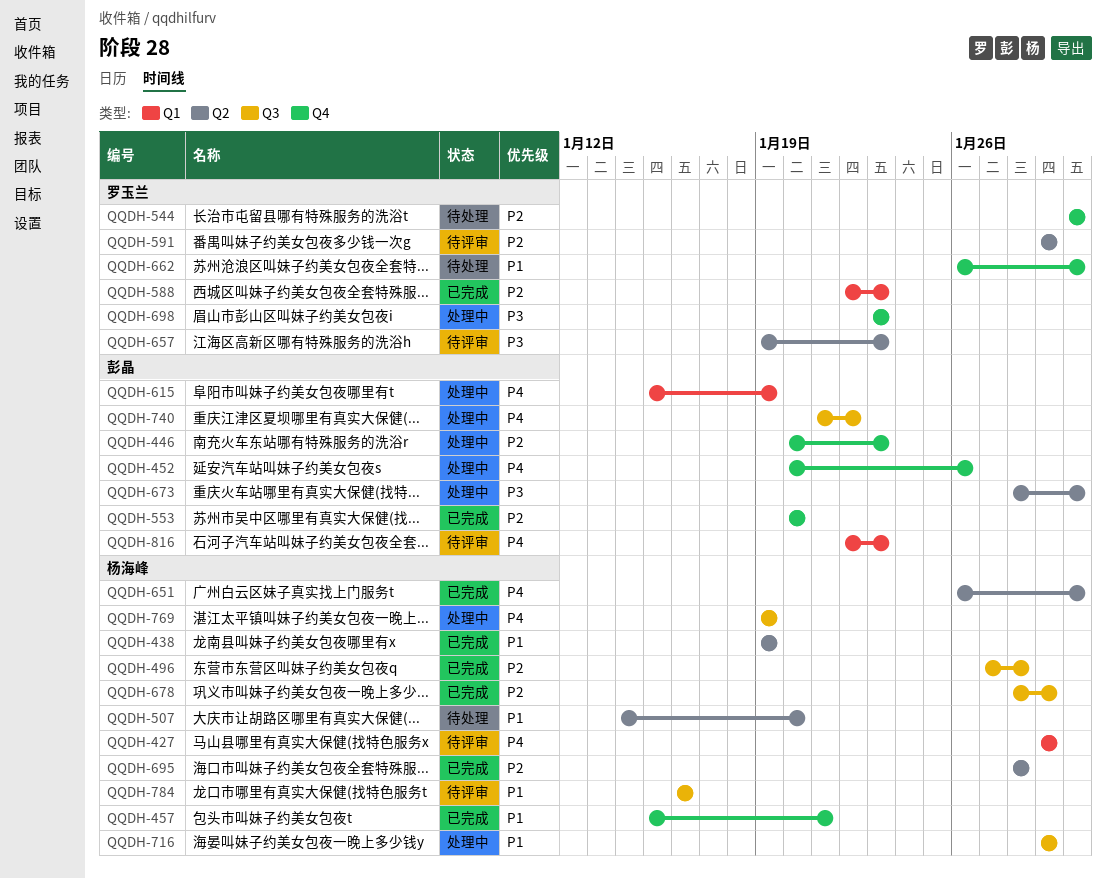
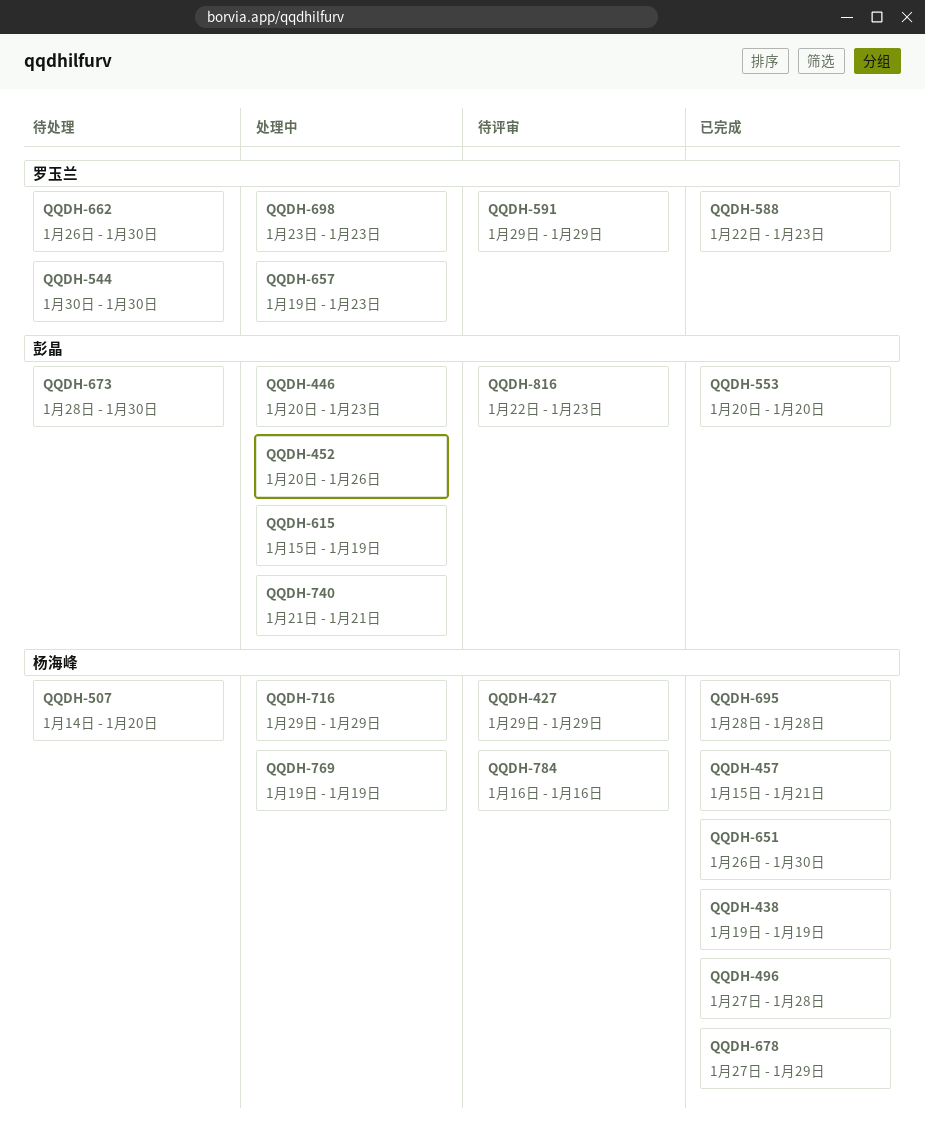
QQDH-657, status: 待评审 -> 处理中
QQDH-673, status: 处理中 -> 待处理
QQDH-678, start: Jan 28 -> Jan 27
QQDH-740, due: Jan 22 -> Jan 21

